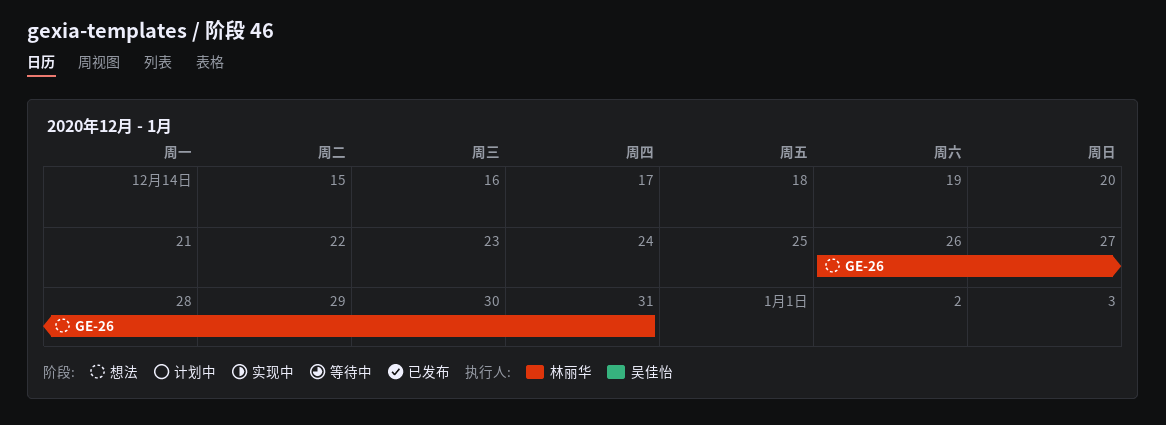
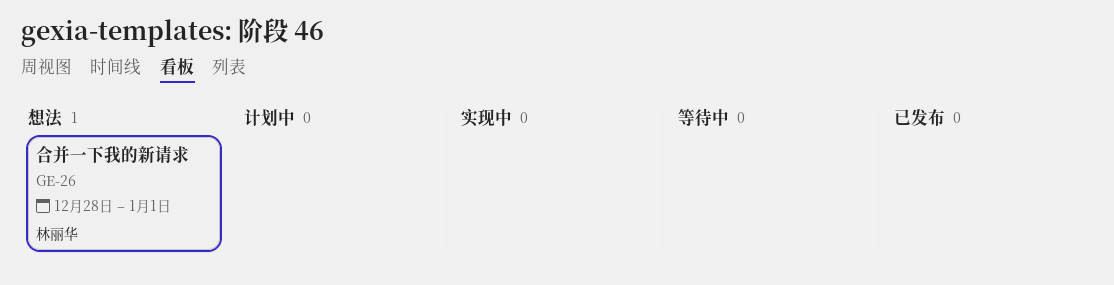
GE-26, start: Dec 26 -> Dec 28
GE-26, due: Dec 31 -> Jan 1

